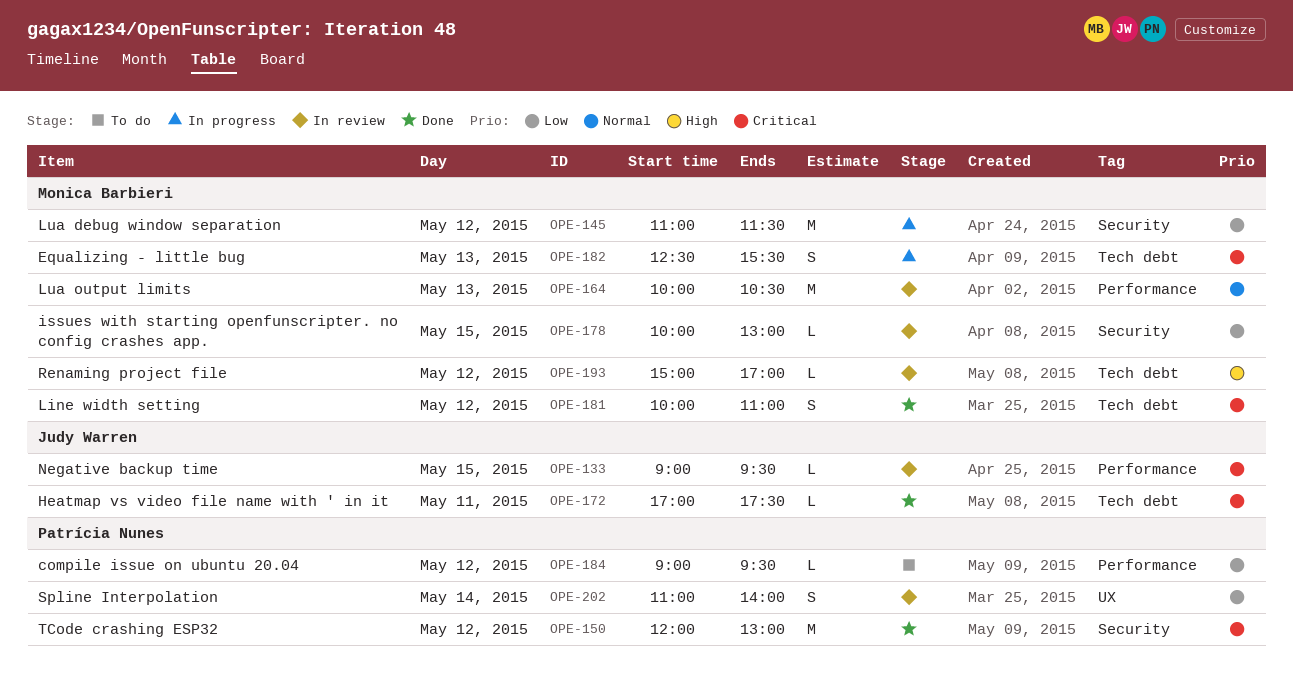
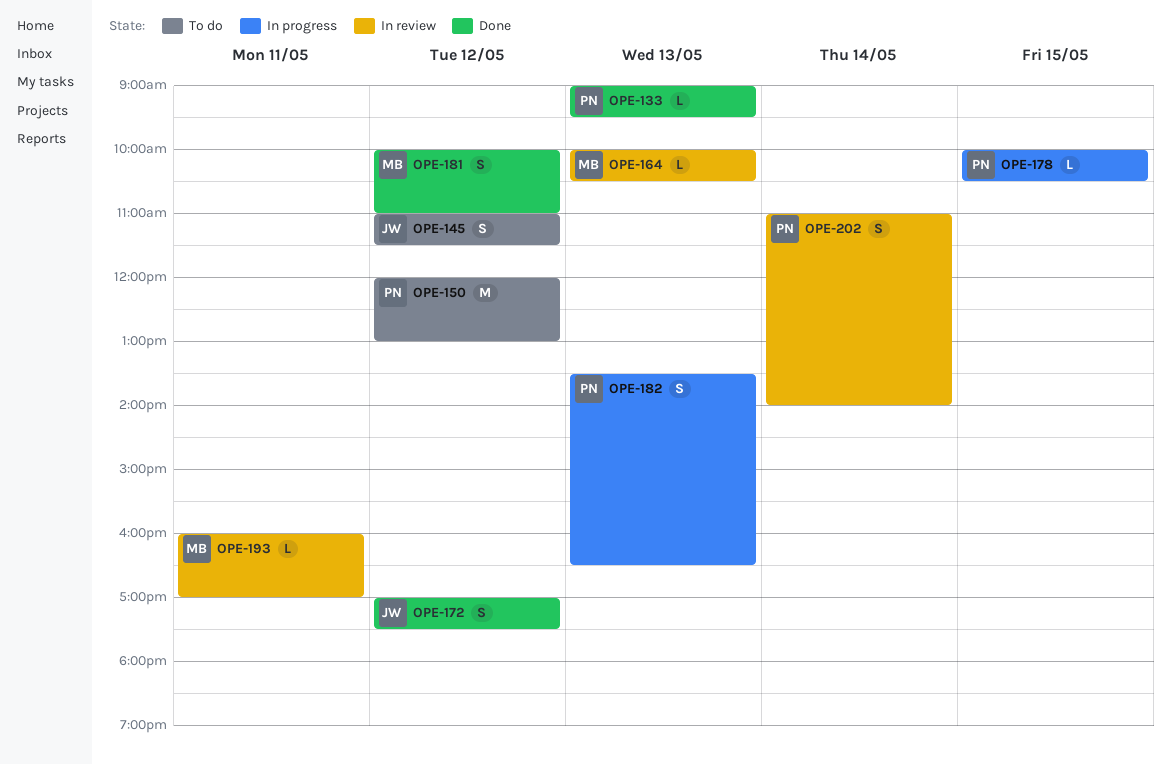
OPE-133, status: In review -> Done
OPE-133, owner: Judy Warren -> Patrícia Nunes
OPE-133, day: May 15 -> May 13
OPE-145, status: In progress -> To do
OPE-145, owner: Monica Barbieri -> Judy Warren
OPE-145, estimate: M -> S
OPE-150, status: Done -> To do
OPE-164, estimate: M -> L
OPE-172, estimate: L -> S
OPE-172, day: May 11 -> May 12
OPE-178, status: In review -> In progress
OPE-178, owner: Monica Barbieri -> Patrícia Nunes
OPE-178, ends: 13:00 -> 10:30
OPE-182, owner: Monica Barbieri -> Patrícia Nunes
OPE-182, begins: 12:30 -> 13:30
OPE-182, ends: 15:30 -> 16:30
OPE-184: present -> none
OPE-193, day: May 12 -> May 11
OPE-193, begins: 15:00 -> 16:00

